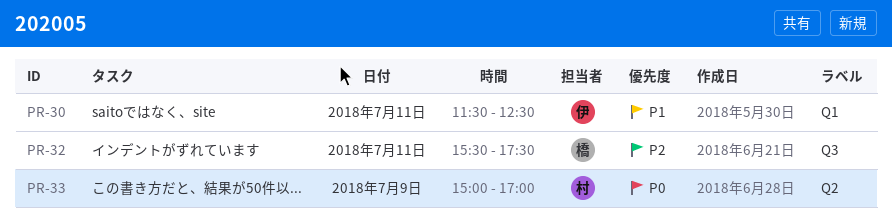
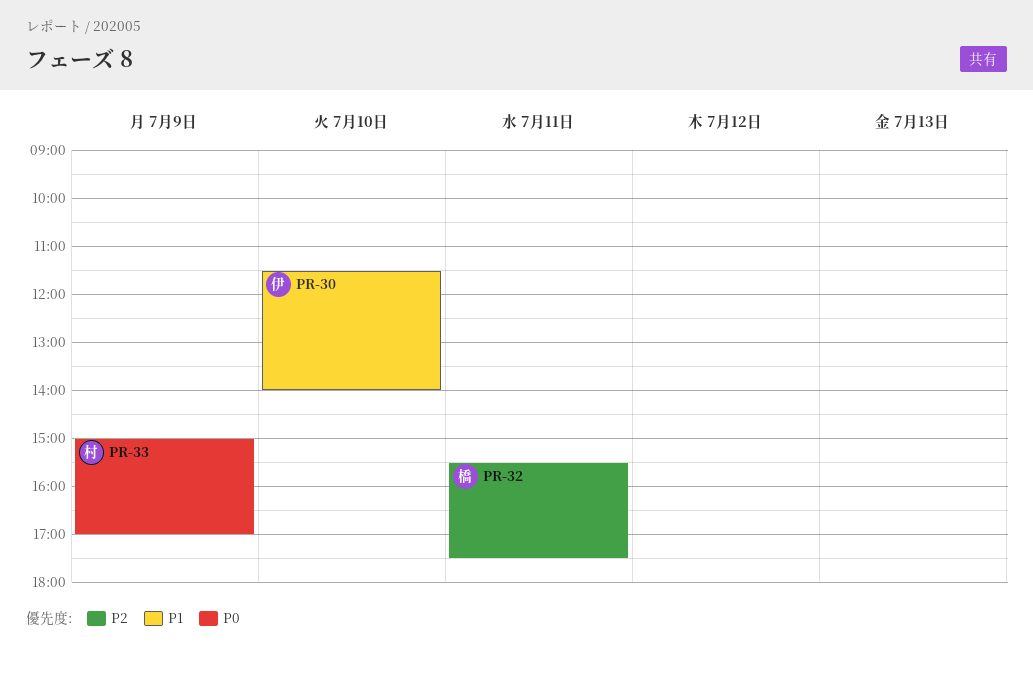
PR-30, day: Jul 11 -> Jul 10
PR-30, ends: 12:30 -> 14:00

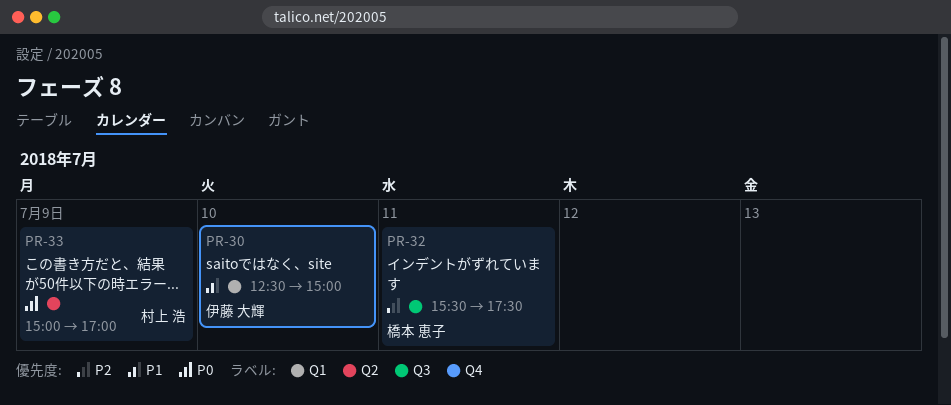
PR-30, begins: 11:30 -> 12:30
PR-30, ends: 14:00 -> 15:00

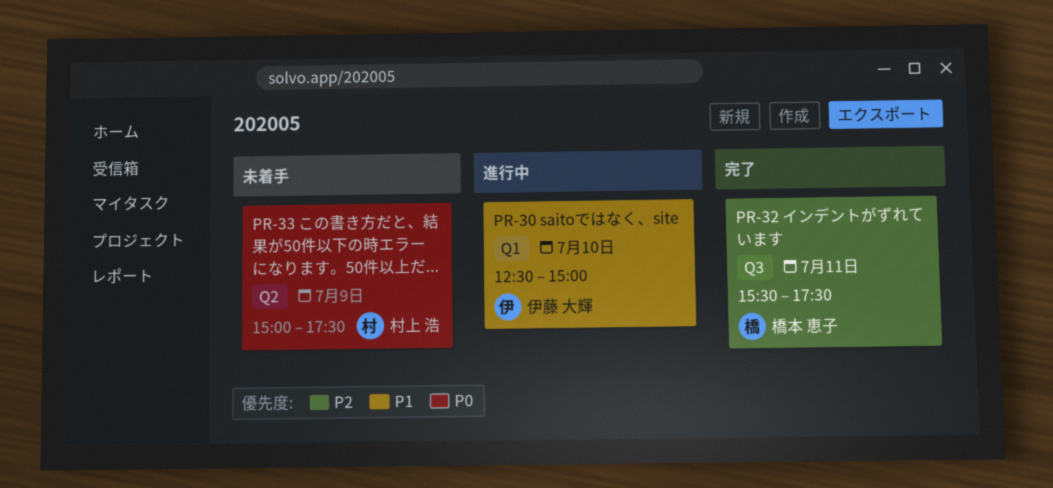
PR-33, ends: 17:00 -> 17:30

